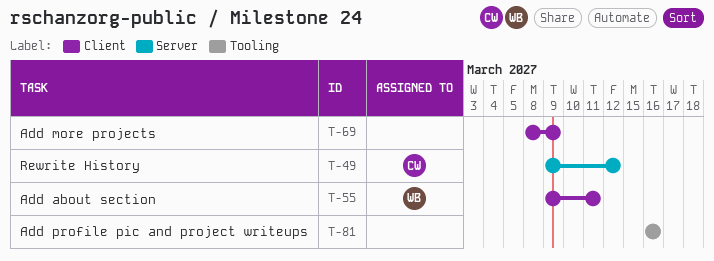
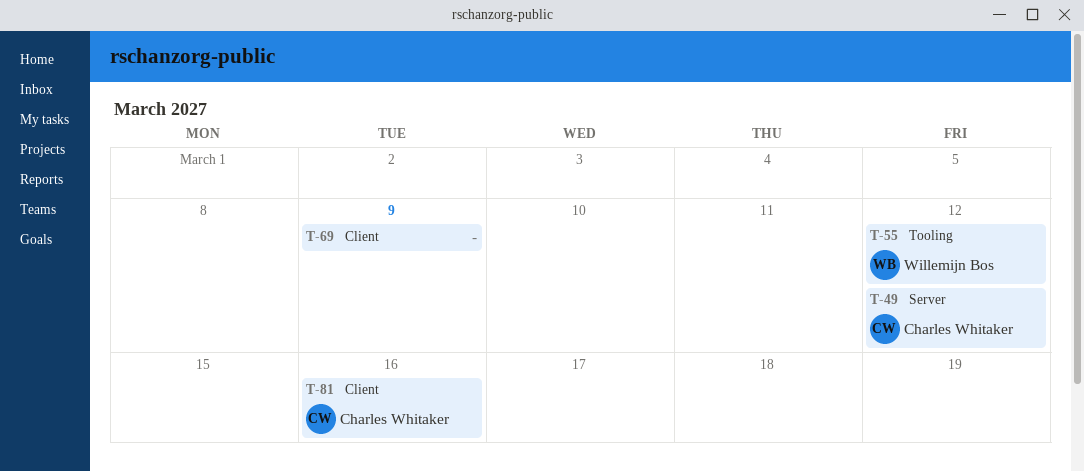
T-55, label: Client -> Tooling
T-55, due: Mar 11 -> Mar 12
T-81, owner: none -> Charles Whitaker
T-81, label: Tooling -> Client

